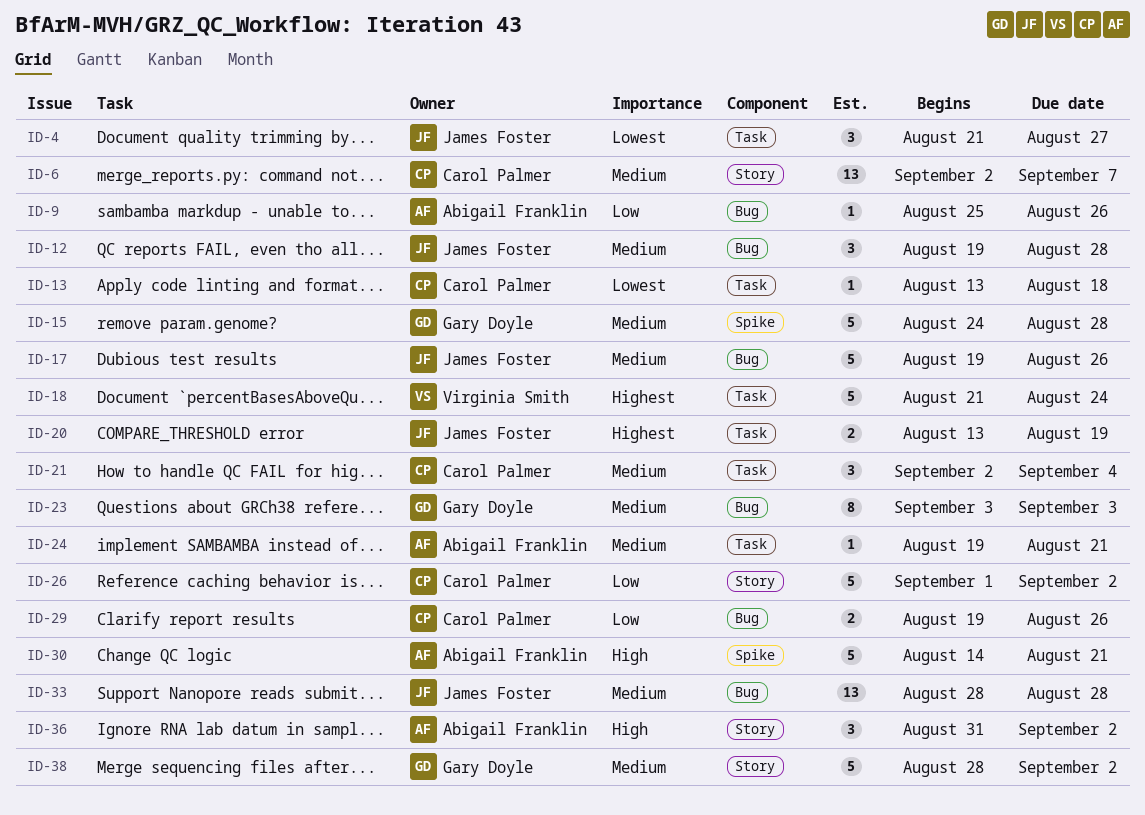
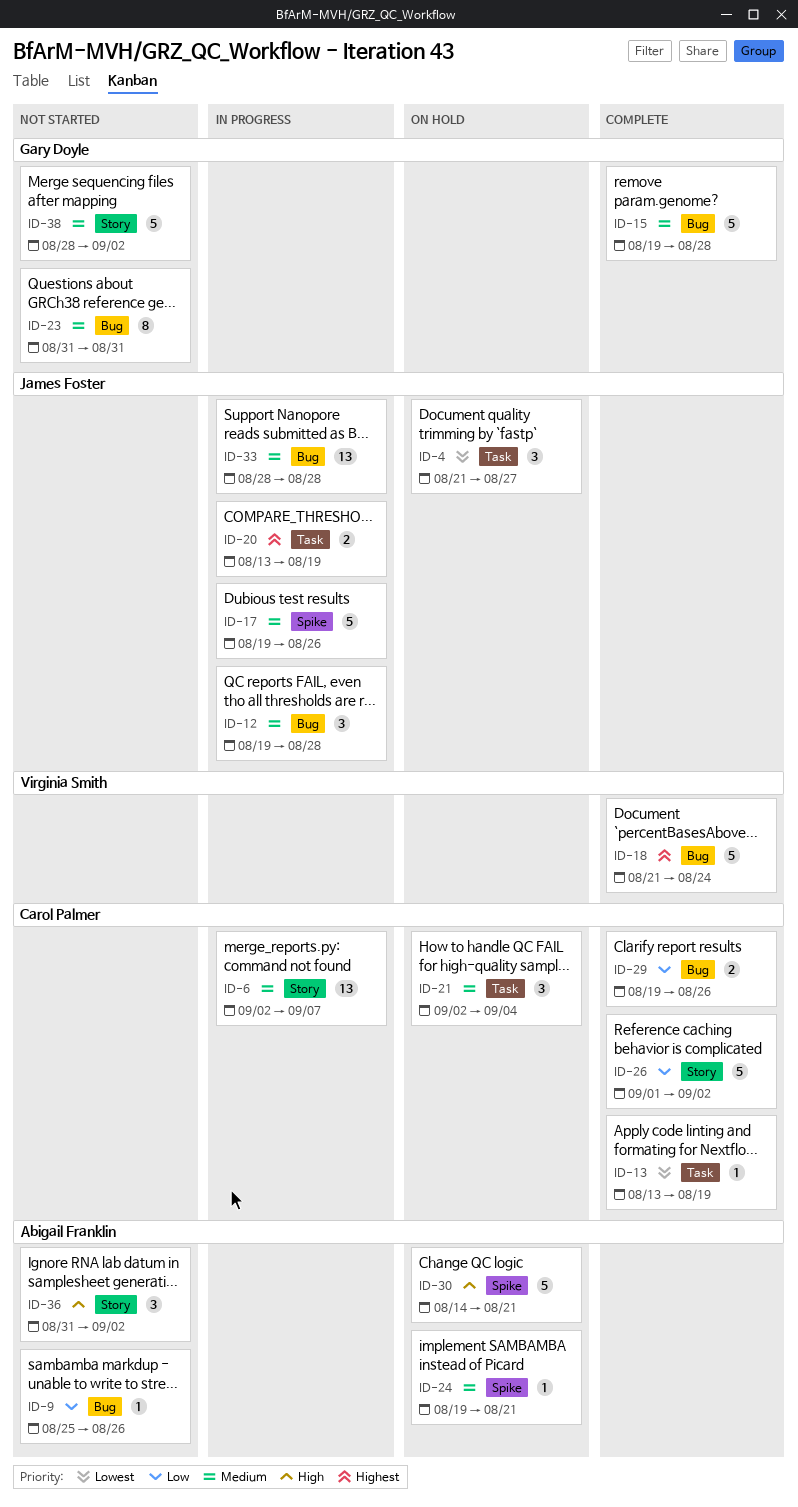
ID-13, due: Aug 18 -> Aug 19
ID-15, label: Spike -> Bug
ID-15, start: Aug 24 -> Aug 19
ID-17, label: Bug -> Spike
ID-18, label: Task -> Bug
ID-23, start: Sep 3 -> Aug 31
ID-23, due: Sep 3 -> Aug 31
ID-24, label: Task -> Spike

